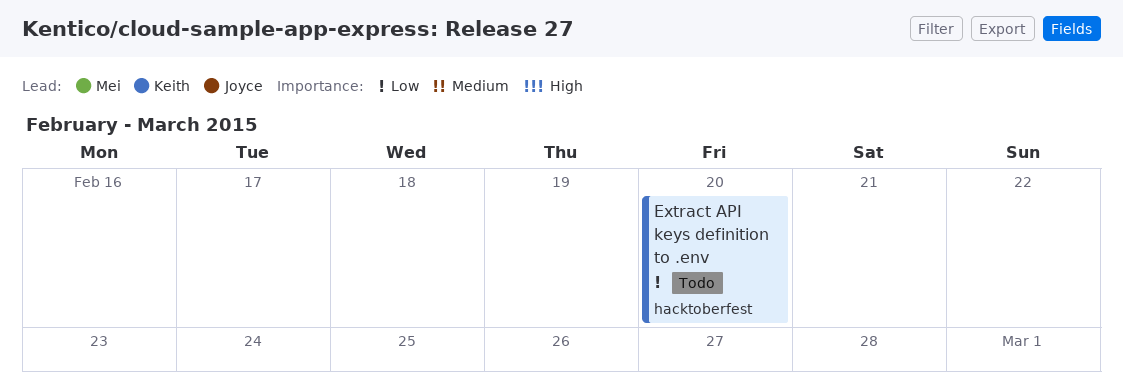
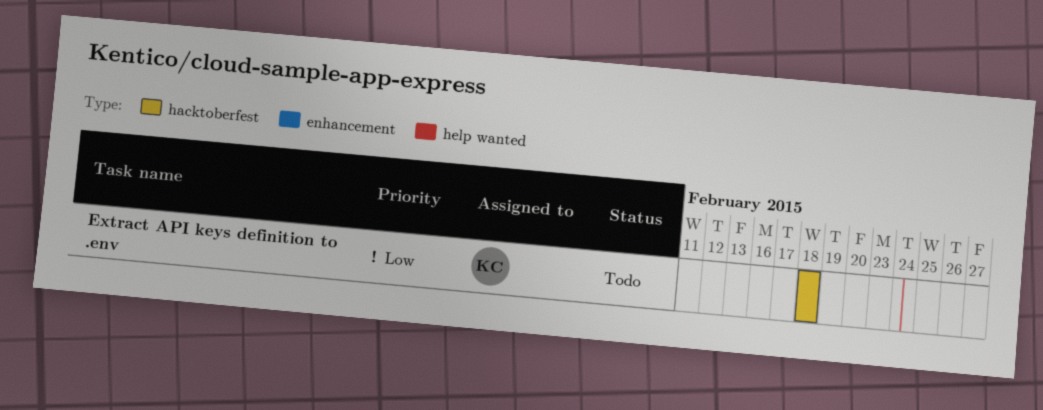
Extract API keys definition to .env, due: Feb 20 -> Feb 18

